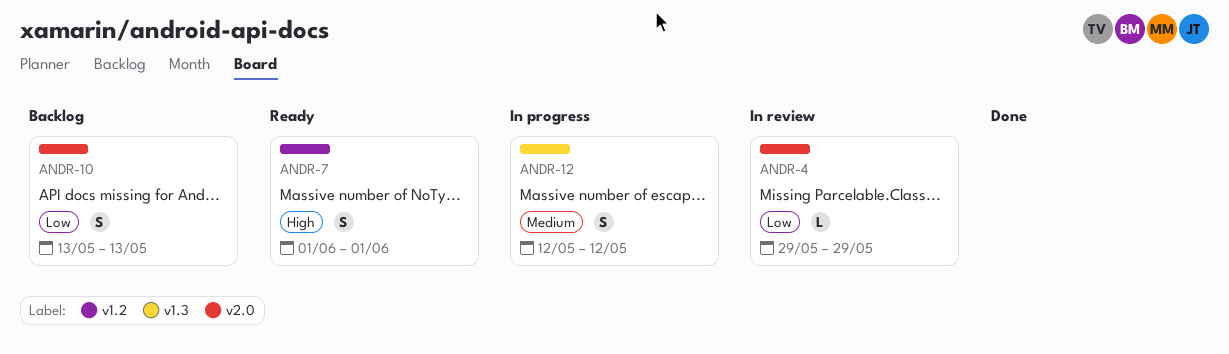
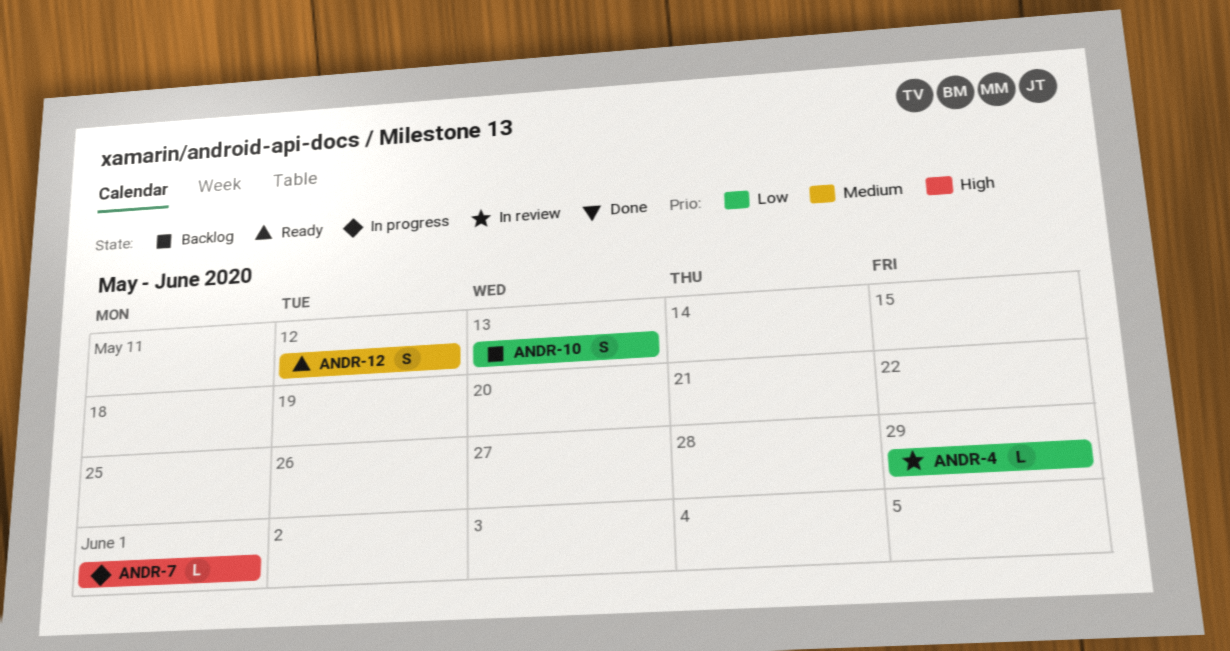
ANDR-7, status: Ready -> In progress
ANDR-7, estimate: S -> L
ANDR-12, status: In progress -> Ready

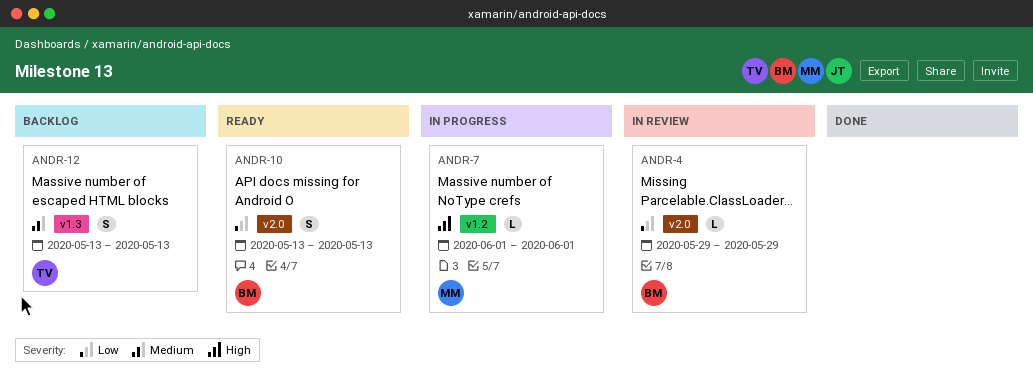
ANDR-10, status: Backlog -> Ready
ANDR-12, status: Ready -> Backlog
ANDR-12, start: May 12 -> May 13
ANDR-12, due: May 12 -> May 13

